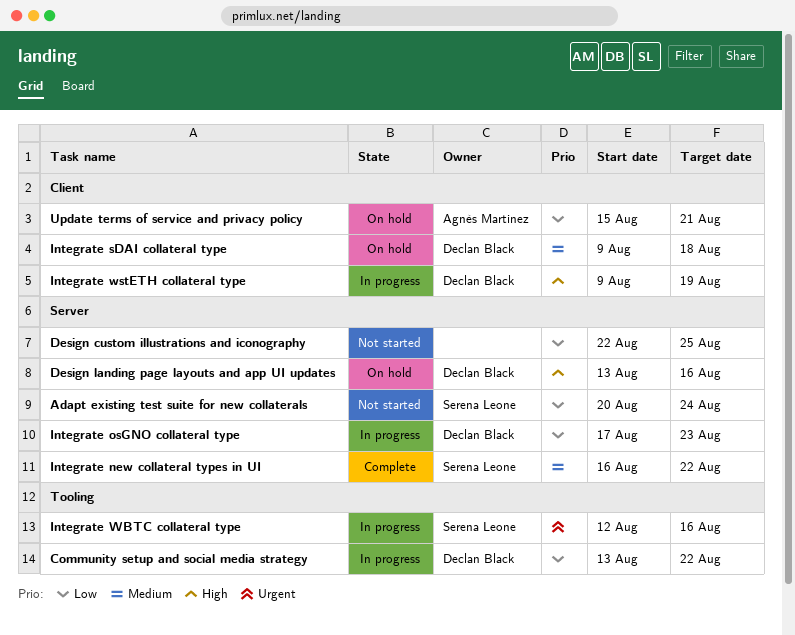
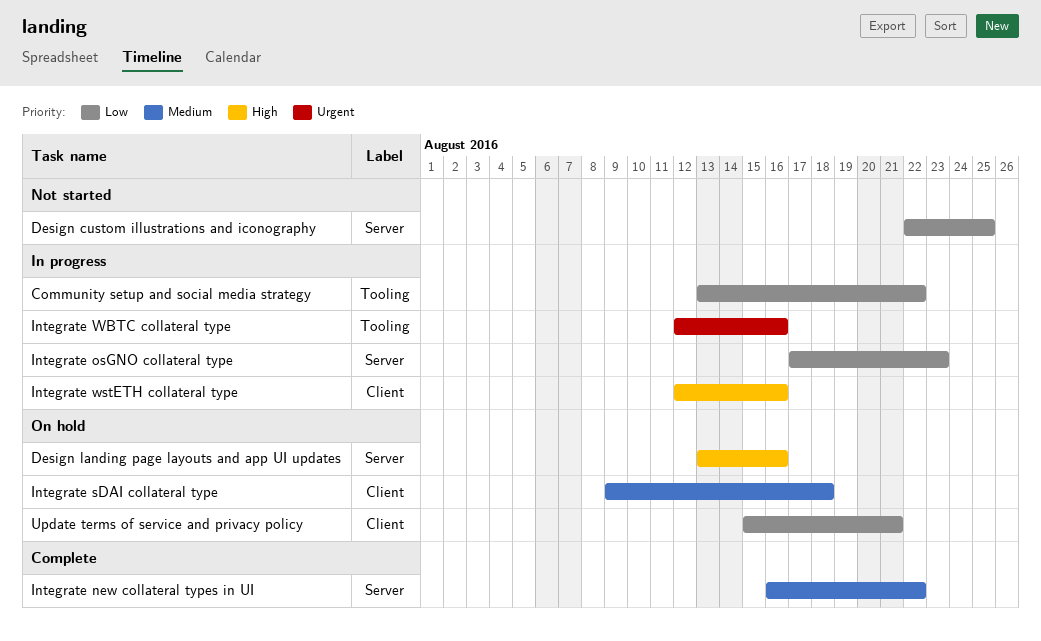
Adapt existing test suite for new collaterals: present -> none
Integrate wstETH collateral type, start: Aug 9 -> Aug 12
Integrate wstETH collateral type, due: Aug 19 -> Aug 16

